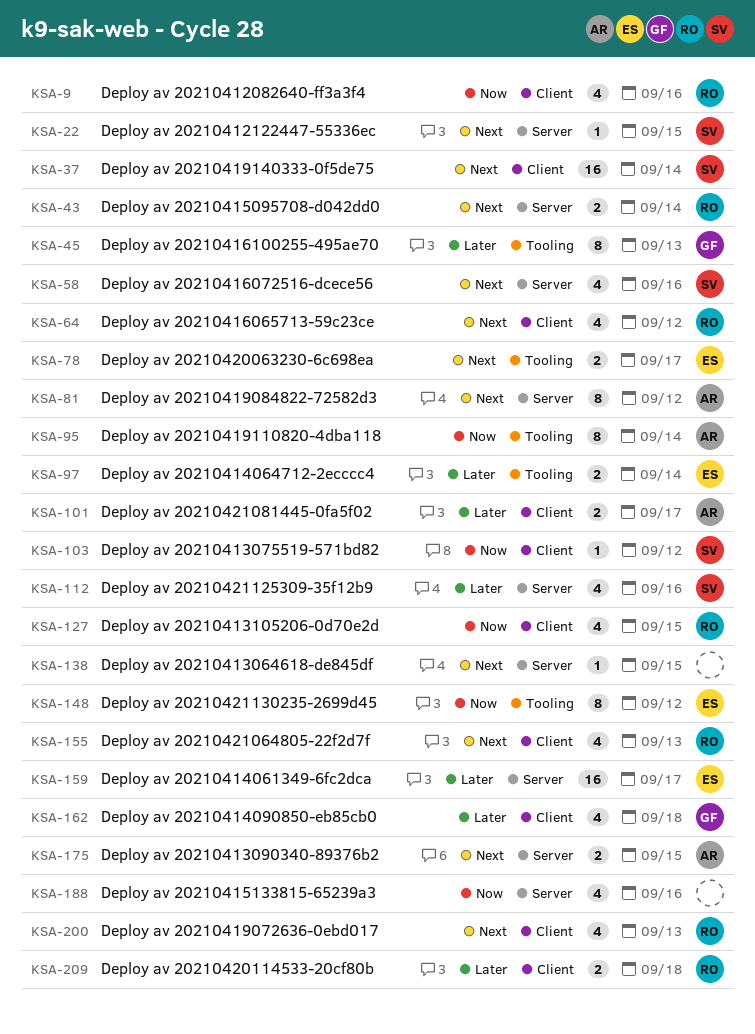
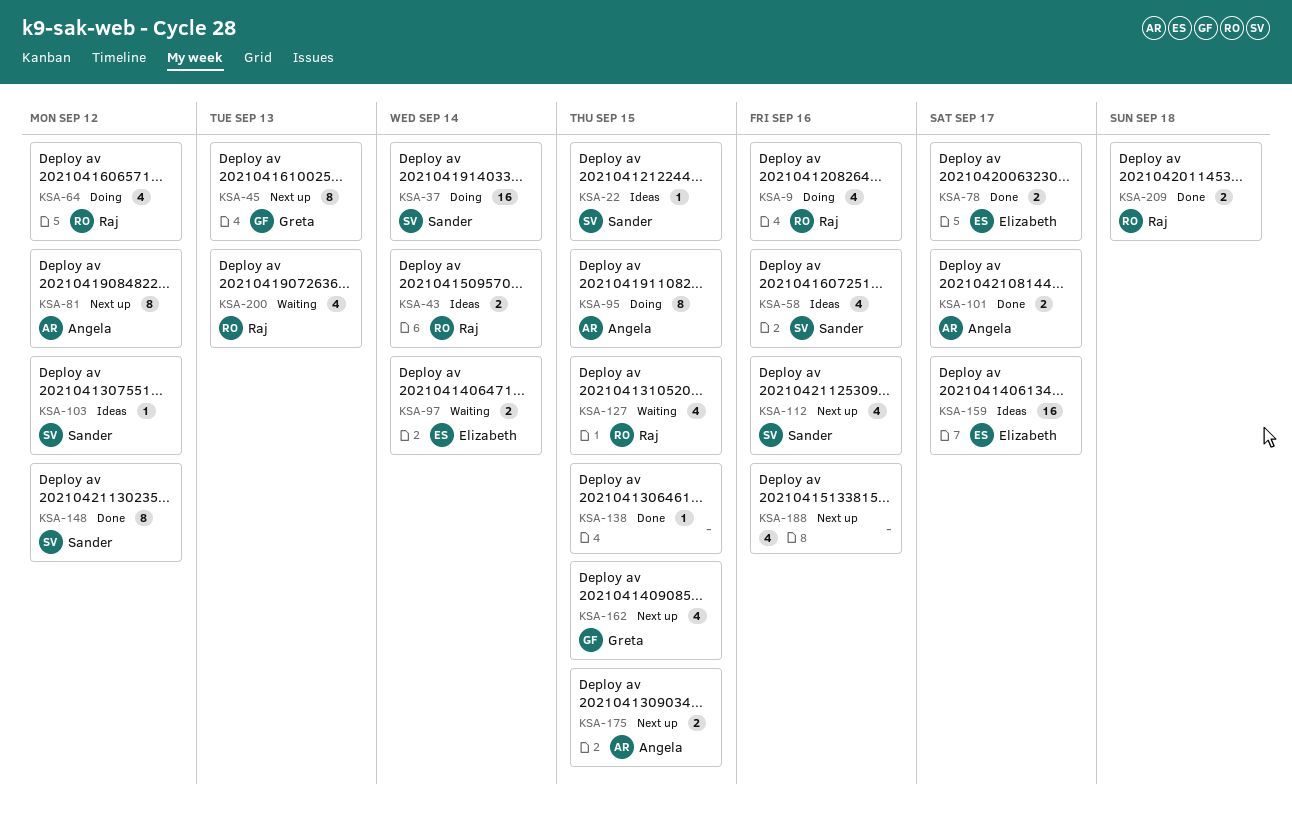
KSA-95, due: Sep 14 -> Sep 15
KSA-148, owner: Elizabeth -> Sander
KSA-155: present -> none
KSA-162, due: Sep 18 -> Sep 15

